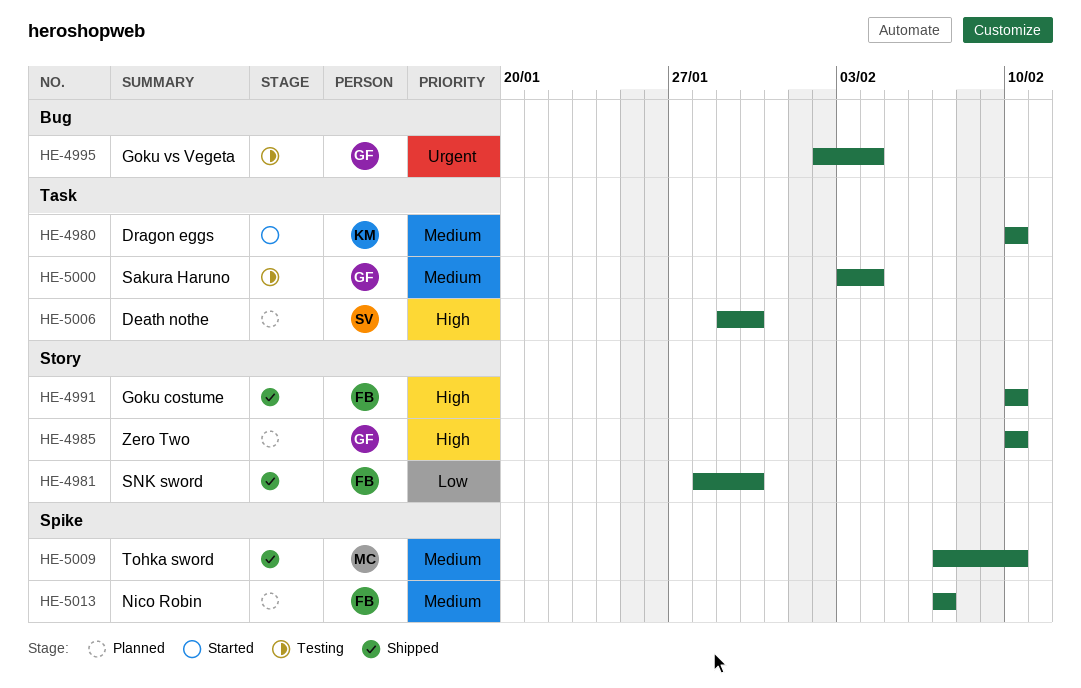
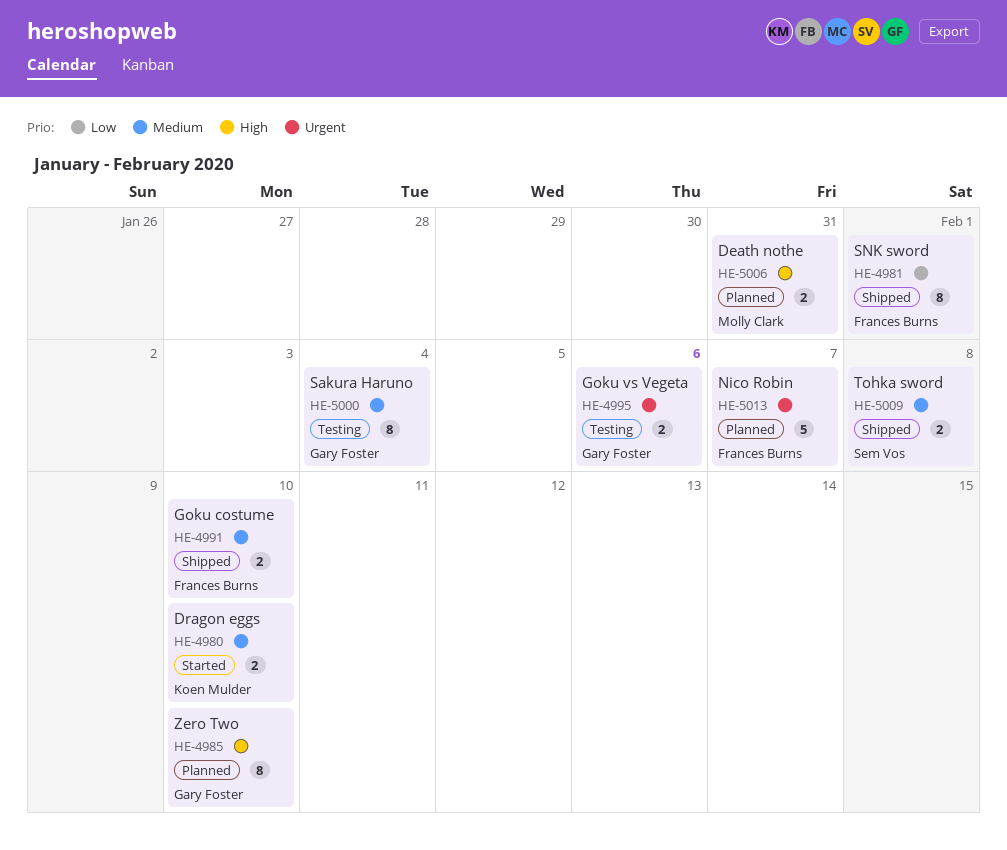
HE-4981, due: Jan 30 -> Feb 1
HE-4991, priority: High -> Medium
HE-4995, due: Feb 4 -> Feb 6
HE-5006, owner: Sem Vos -> Molly Clark
HE-5006, due: Jan 30 -> Jan 31
HE-5009, owner: Molly Clark -> Sem Vos
HE-5009, due: Feb 10 -> Feb 8
HE-5013, priority: Medium -> Urgent

